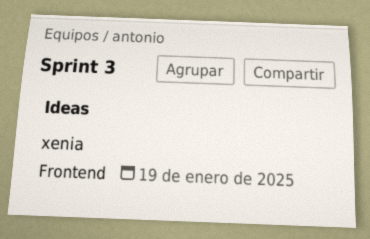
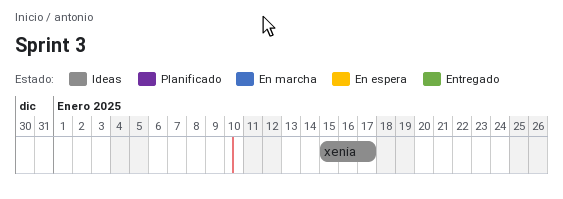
xenia, due: Jan 19 -> Jan 17

